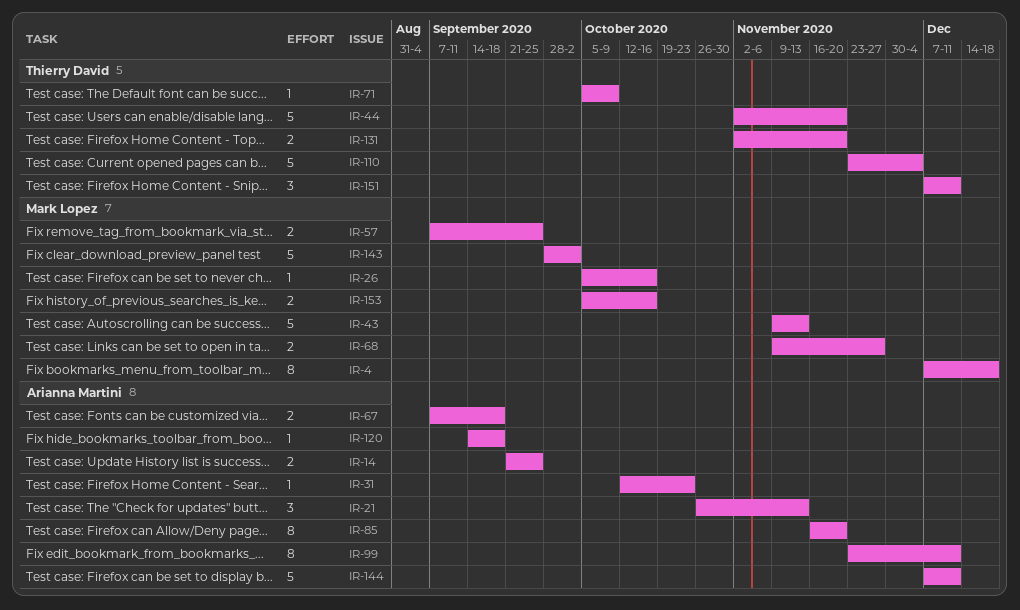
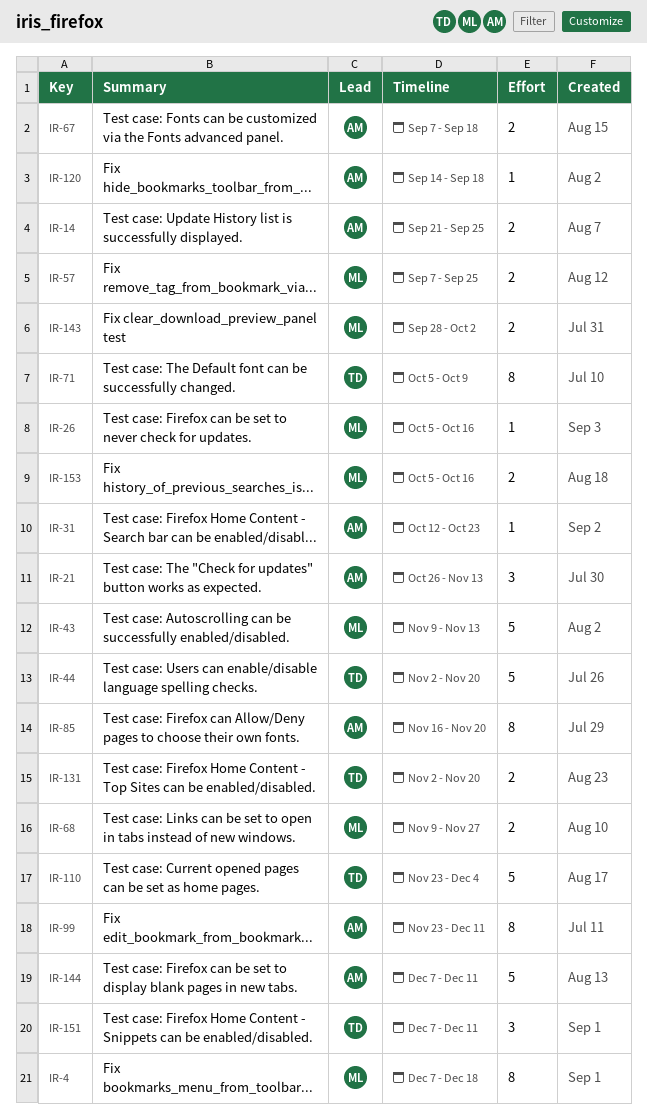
IR-71, estimate: 1 -> 8
IR-143, estimate: 5 -> 2

